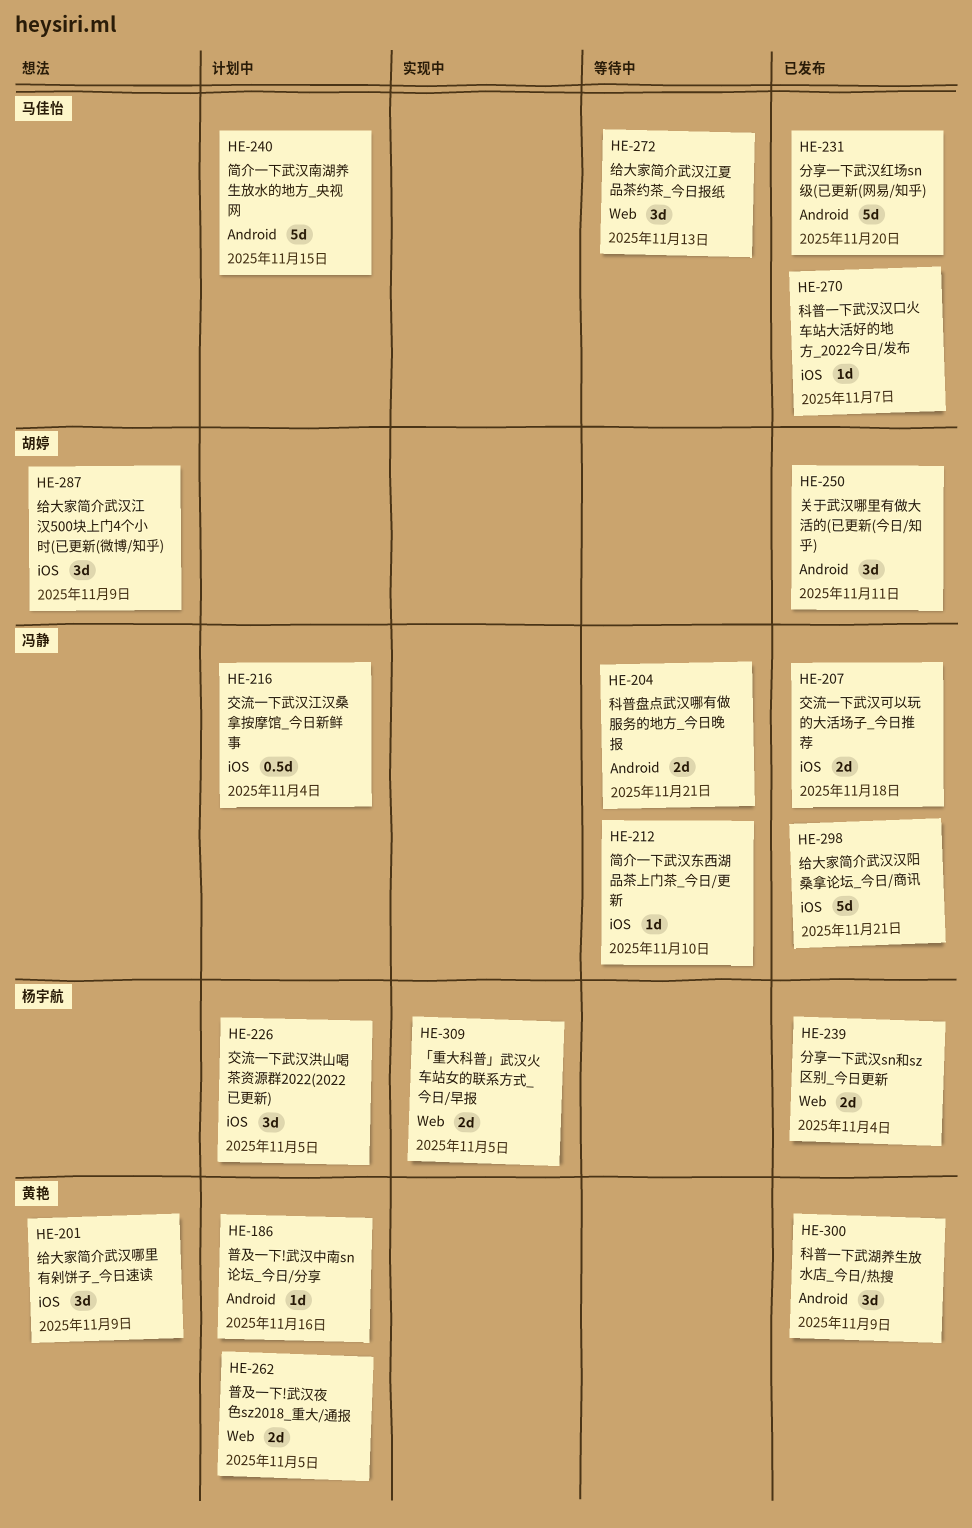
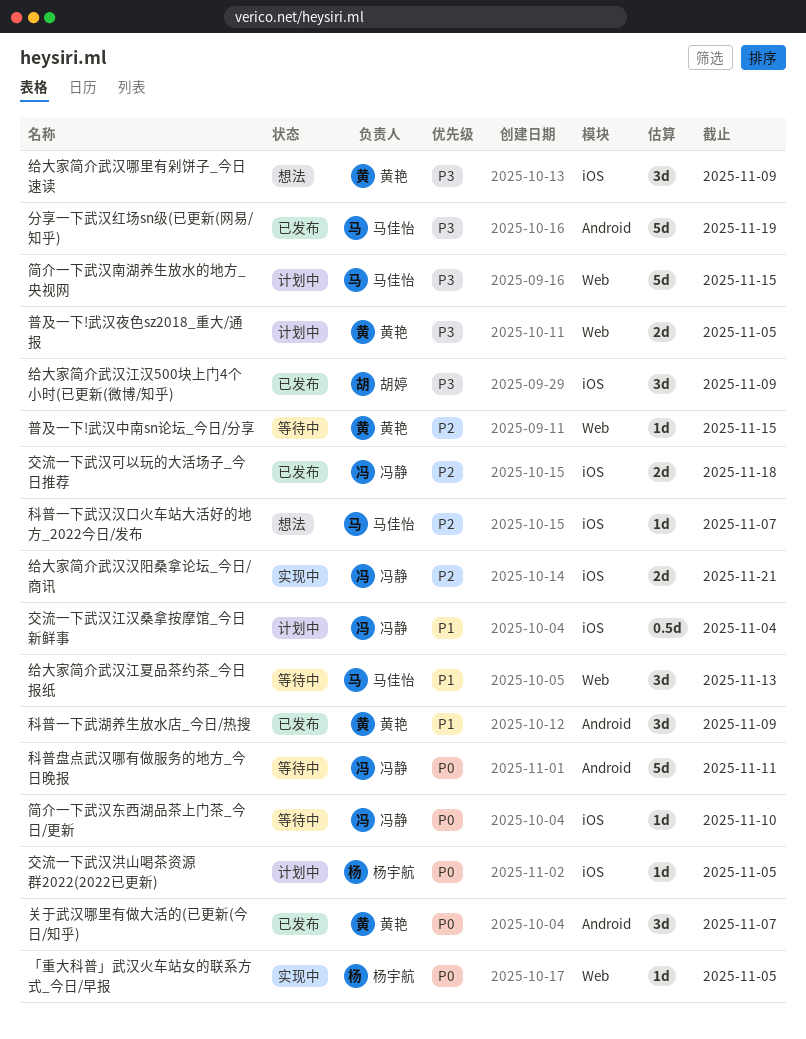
「重大科普」武汉火车站女的联系方式_今日/早报, estimate: 2d -> 1d
交流一下武汉洪山喝茶资源群2022(2022已更新), estimate: 3d -> 1d
关于武汉哪里有做大活的(已更新(今日/知乎), owner: 胡婷 -> 黄艳
关于武汉哪里有做大活的(已更新(今日/知乎), due: Nov 11 -> Nov 7
分享一下武汉sn和sz区别_今日更新: present -> none
分享一下武汉红场sn级(已更新(网易/知乎), due: Nov 20 -> Nov 19
普及一下!武汉中南sn论坛_今日/分享, status: 计划中 -> 等待中
普及一下!武汉中南sn论坛_今日/分享, label: Android -> Web
普及一下!武汉中南sn论坛_今日/分享, due: Nov 16 -> Nov 15
科普一下武汉汉口火车站大活好的地方_2022今日/发布, status: 已发布 -> 想法
科普盘点武汉哪有做服务的地方_今日晚报, estimate: 2d -> 5d
科普盘点武汉哪有做服务的地方_今日晚报, due: Nov 21 -> Nov 11
简介一下武汉南湖养生放水的地方_央视网, label: Android -> Web
给大家简介武汉汉阳桑拿论坛_今日/商讯, status: 已发布 -> 实现中
给大家简介武汉汉阳桑拿论坛_今日/商讯, estimate: 5d -> 2d
给大家简介武汉江汉500块上门4个小时(已更新(微博/知乎), status: 想法 -> 已发布

